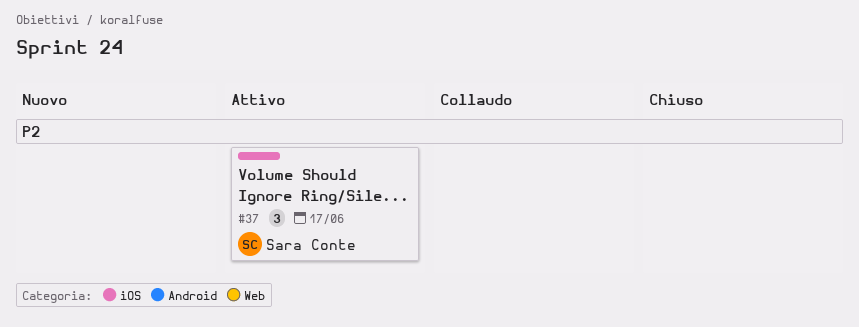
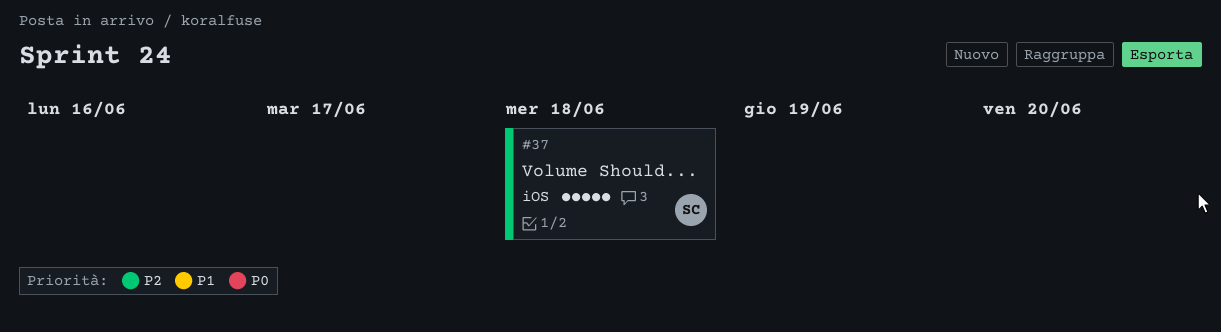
#37, estimate: 3 -> 5
#37, due: Jun 17 -> Jun 18

